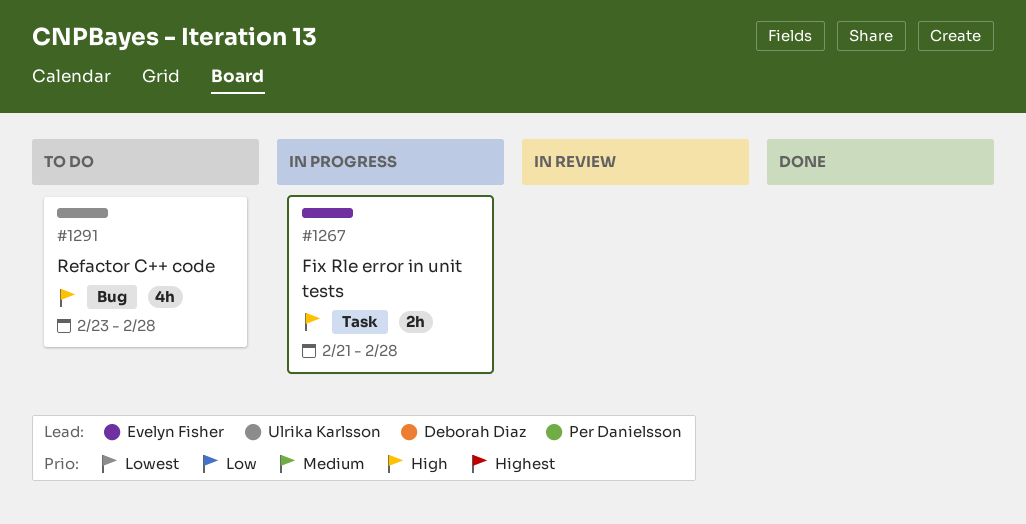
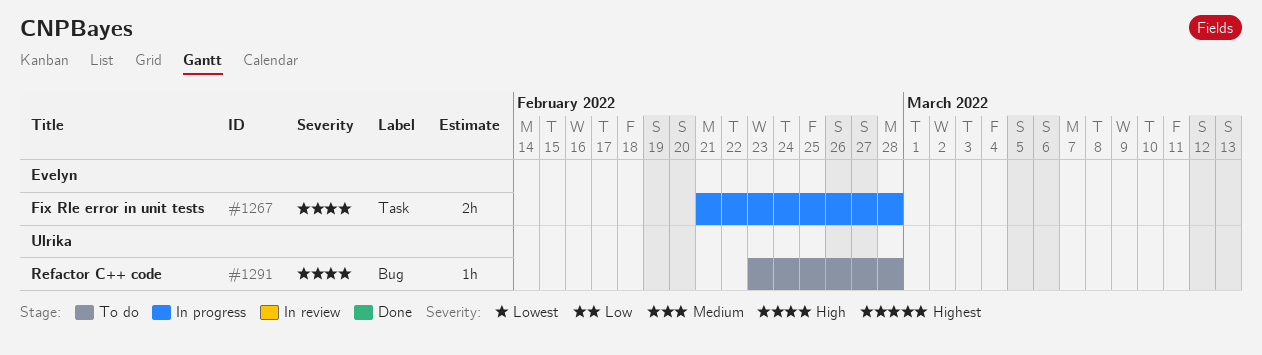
#1291, estimate: 4h -> 1h

